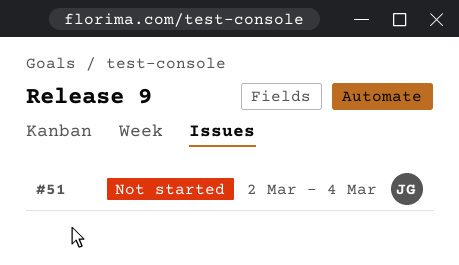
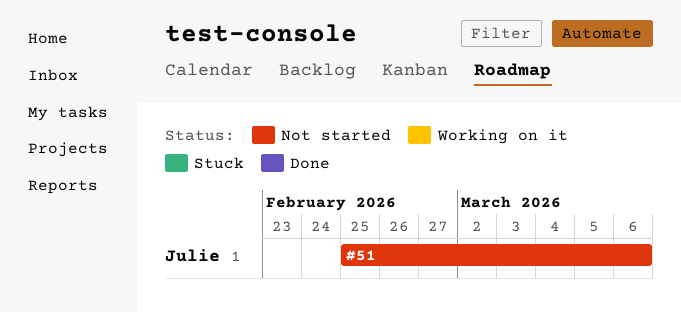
#51, start: Mar 2 -> Feb 25
#51, due: Mar 4 -> Mar 6

